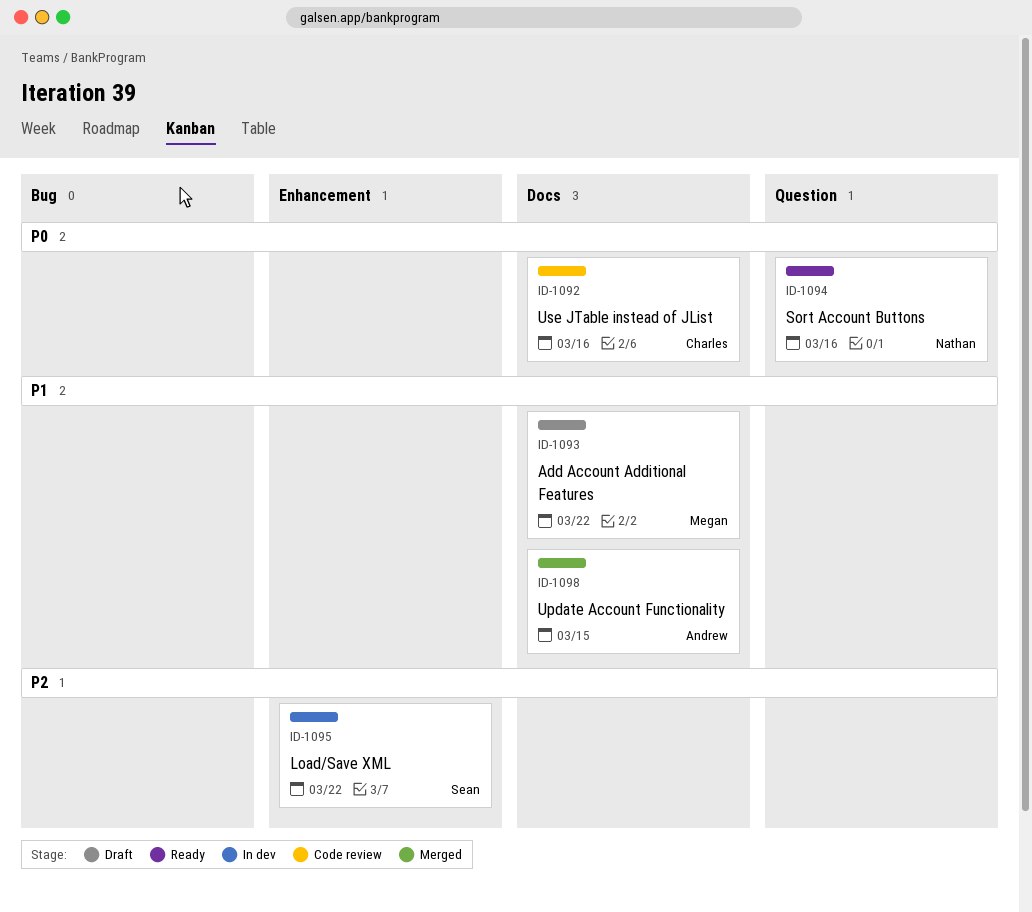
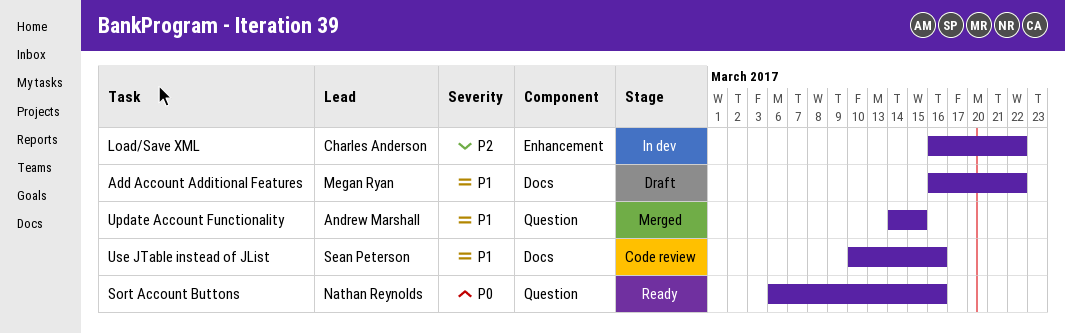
Load/Save XML, owner: Sean Peterson -> Charles Anderson
Update Account Functionality, label: Docs -> Question
Use JTable instead of JList, owner: Charles Anderson -> Sean Peterson
Use JTable instead of JList, priority: P0 -> P1

